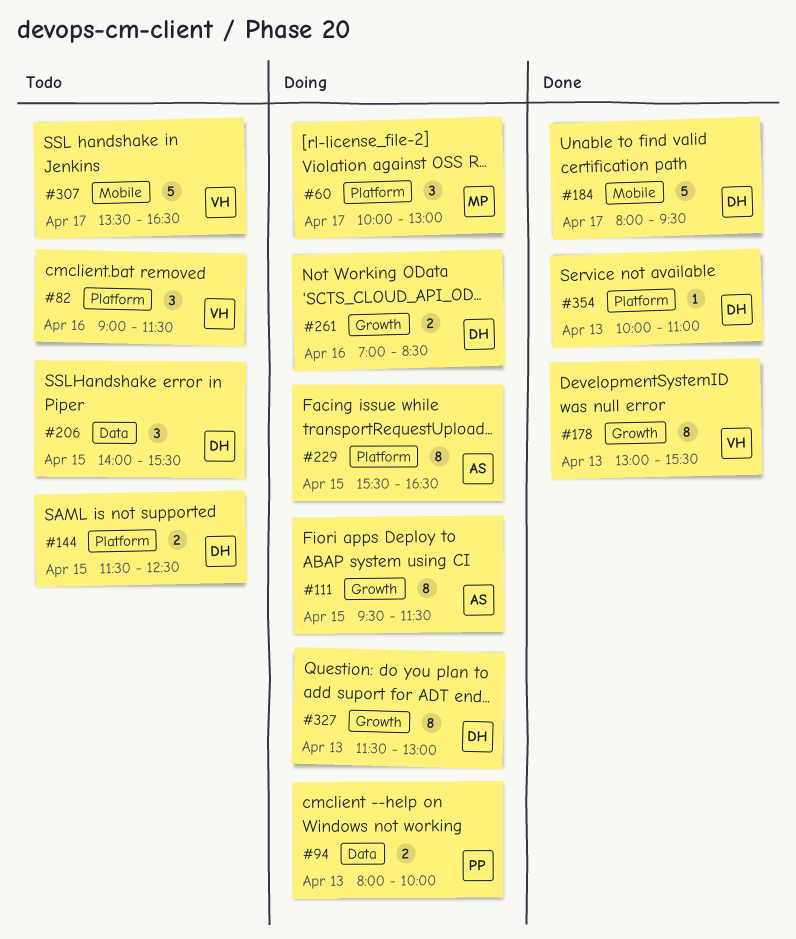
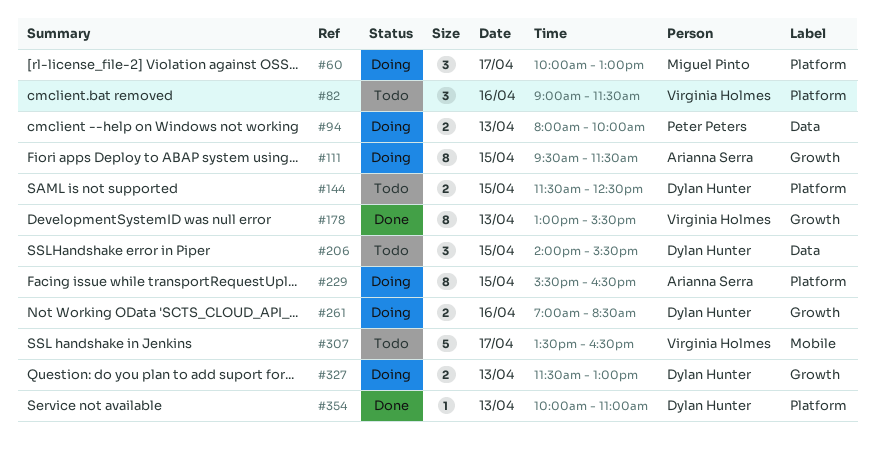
#184: present -> none
#327, estimate: 8 -> 2

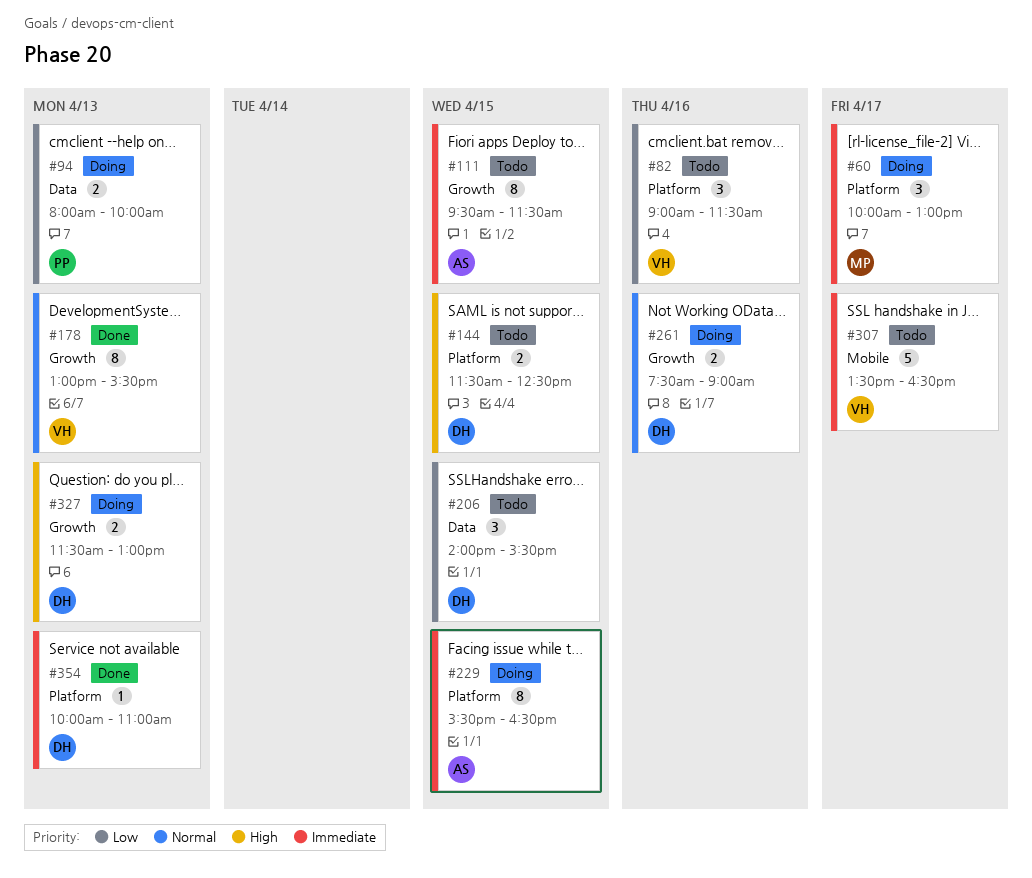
#111, status: Doing -> Todo
#261, begins: 07:00 -> 07:30
#261, ends: 08:30 -> 09:00

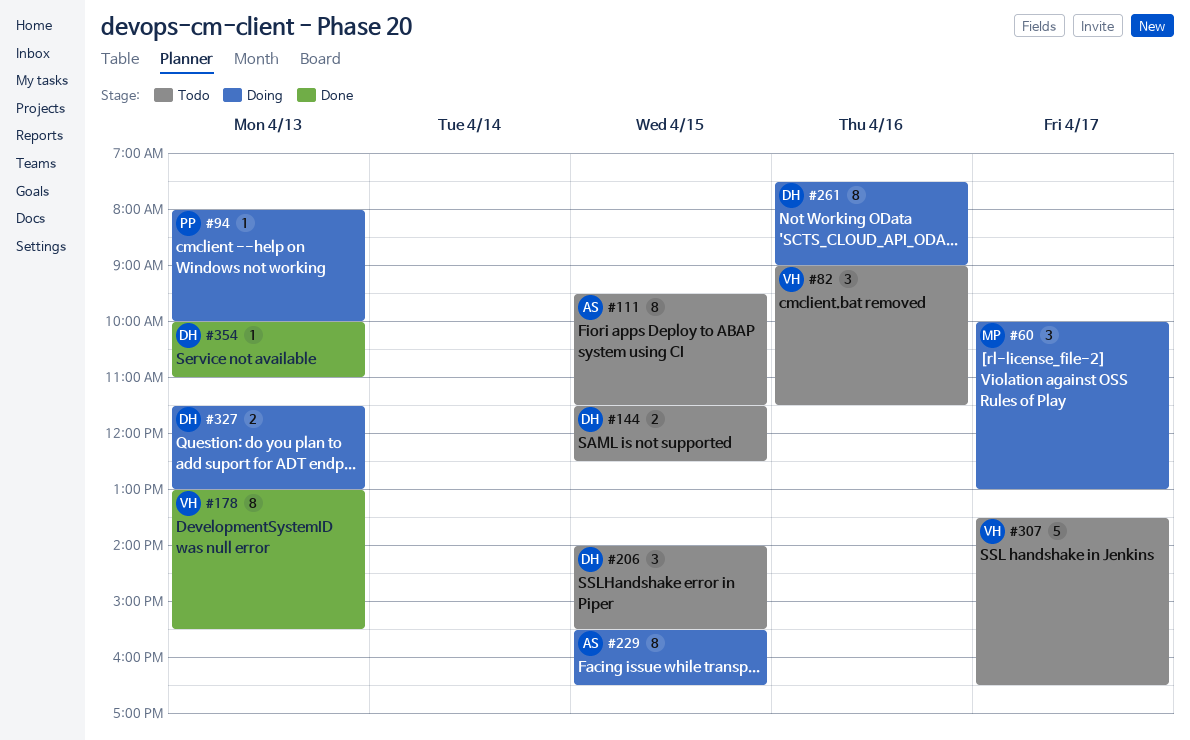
#94, estimate: 2 -> 1
#261, estimate: 2 -> 8

